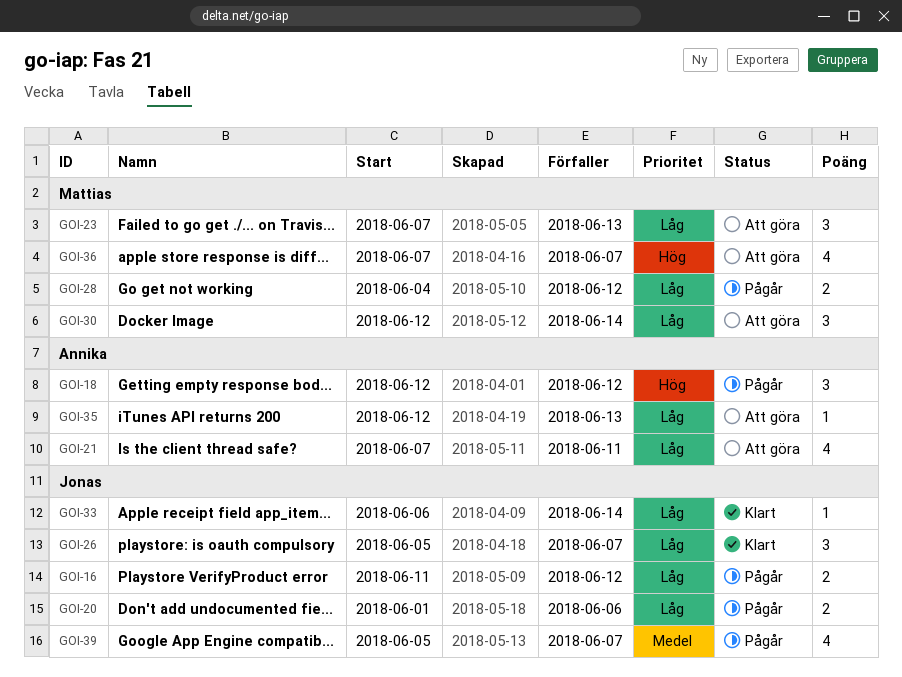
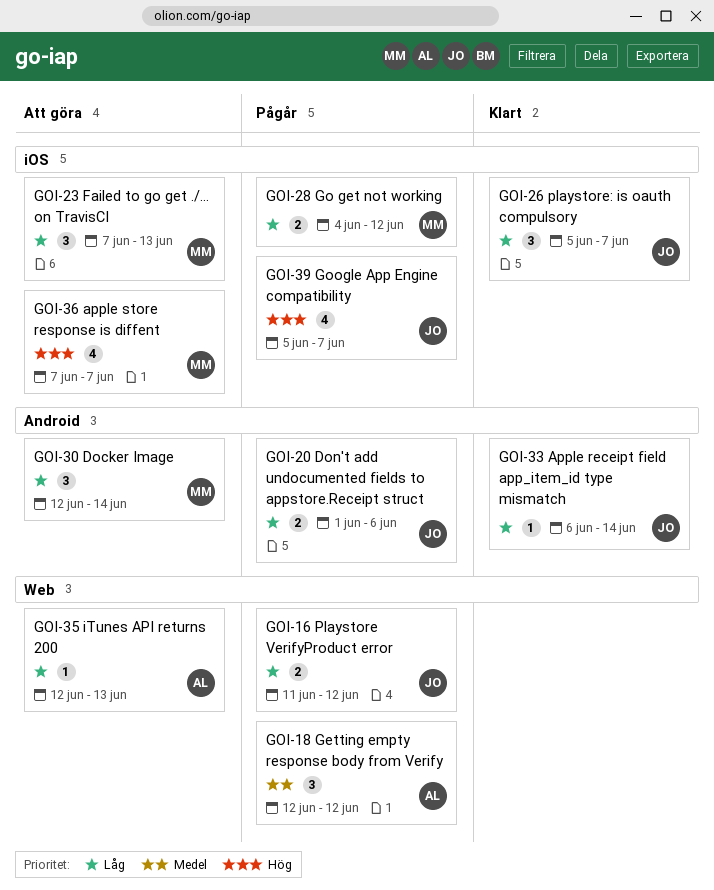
GOI-18, priority: Hög -> Medel
GOI-21: present -> none
GOI-39, priority: Medel -> Hög

